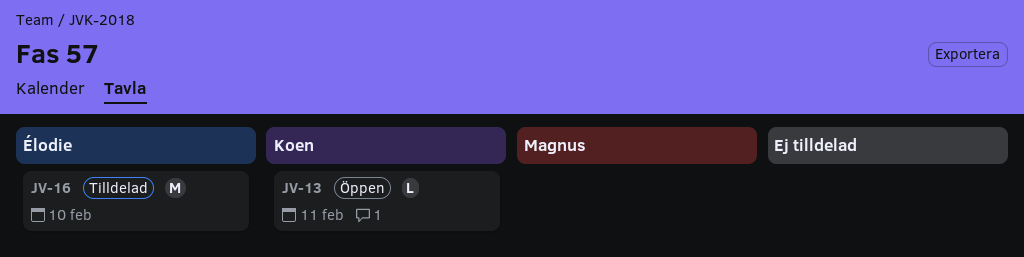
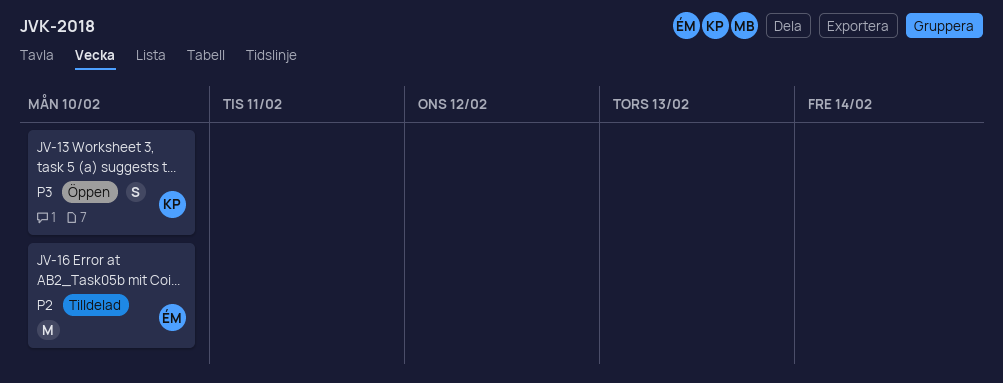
JV-13, estimate: L -> S
JV-13, due: Feb 11 -> Feb 10

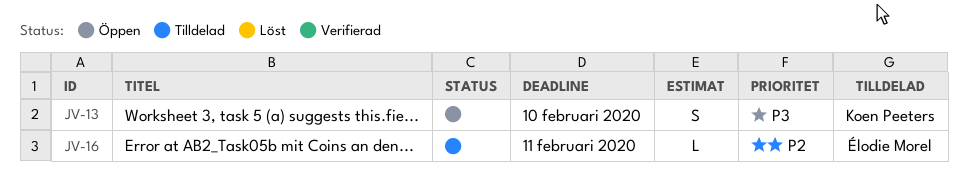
JV-16, estimate: M -> L
JV-16, due: Feb 10 -> Feb 11

